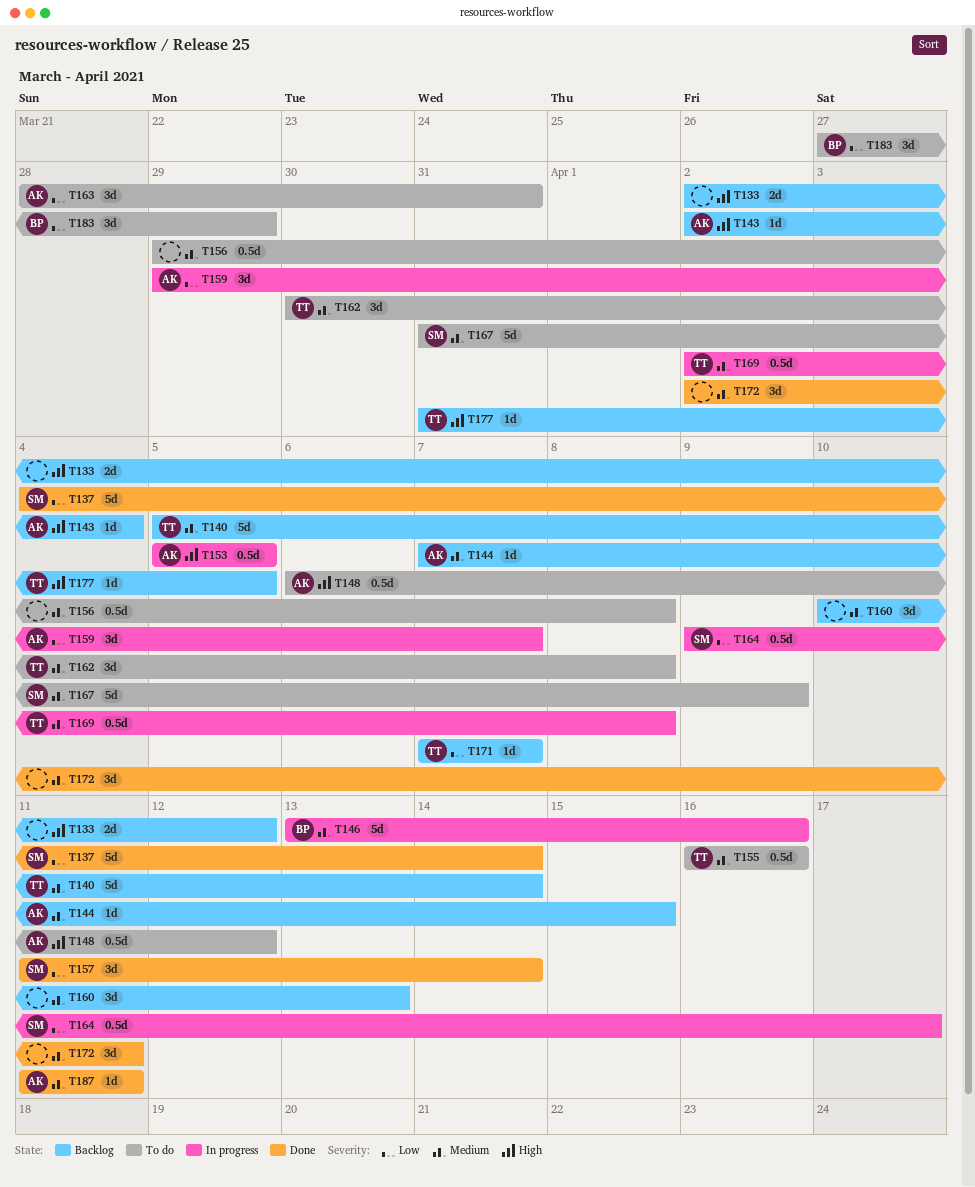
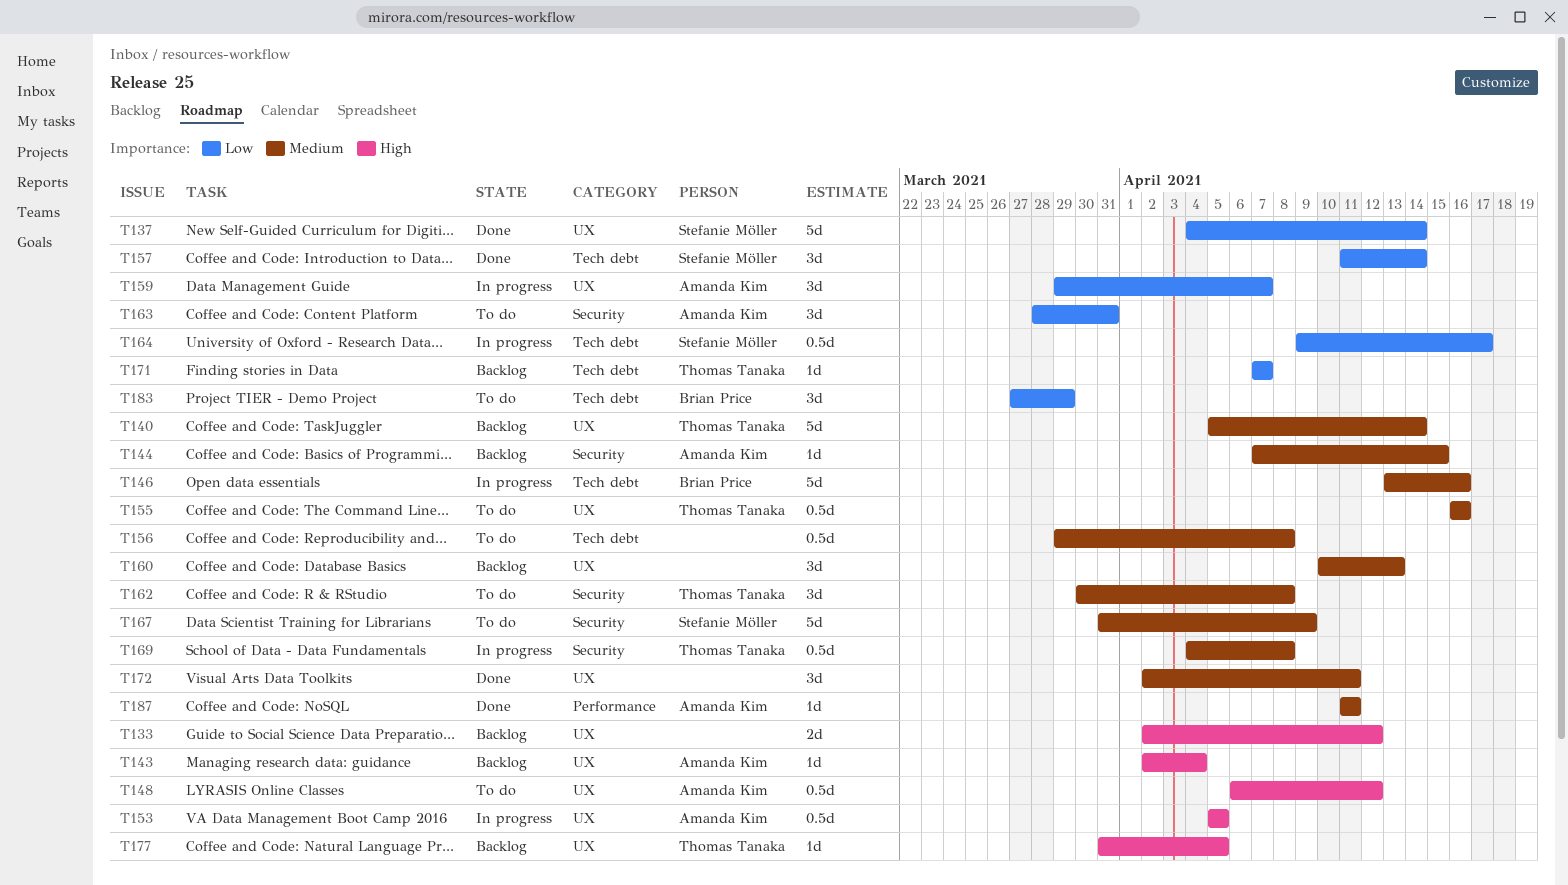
T169, start: Apr 2 -> Apr 4

